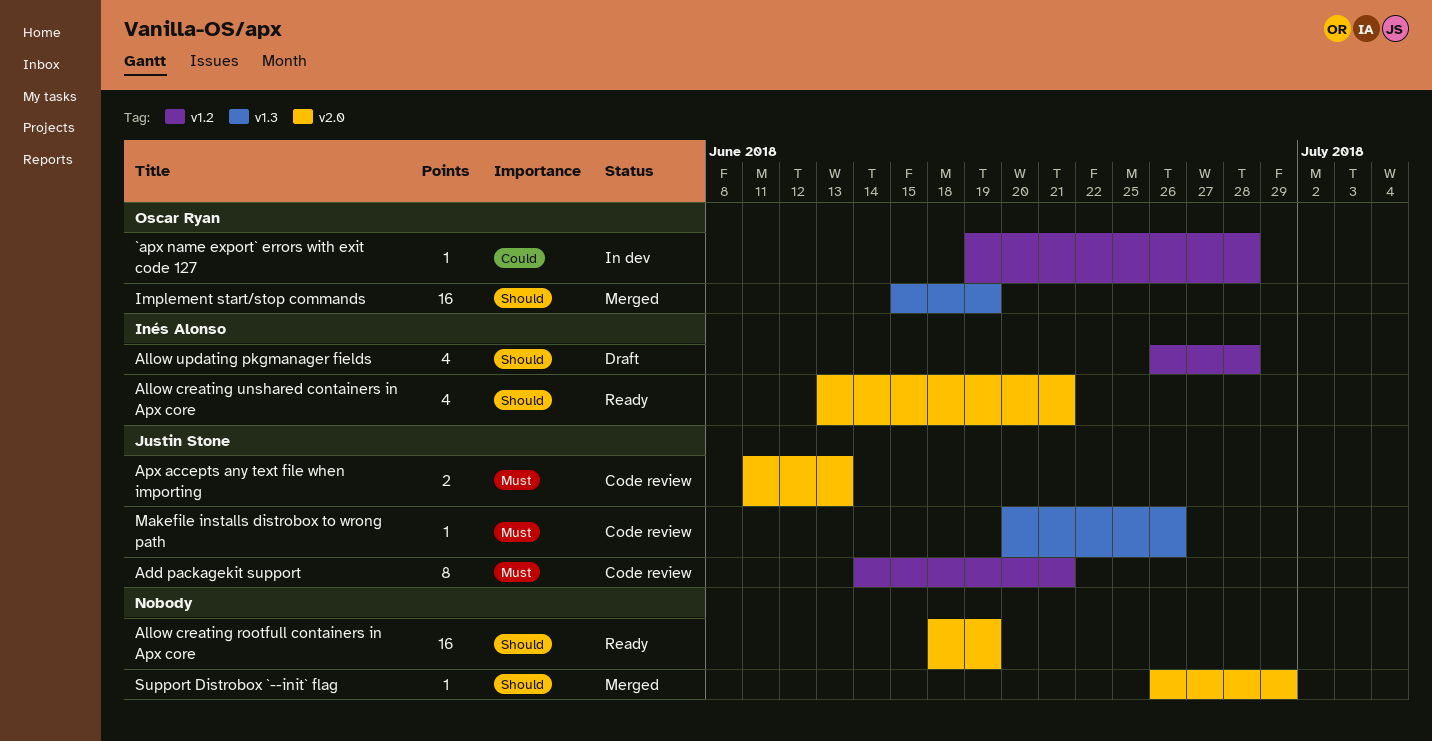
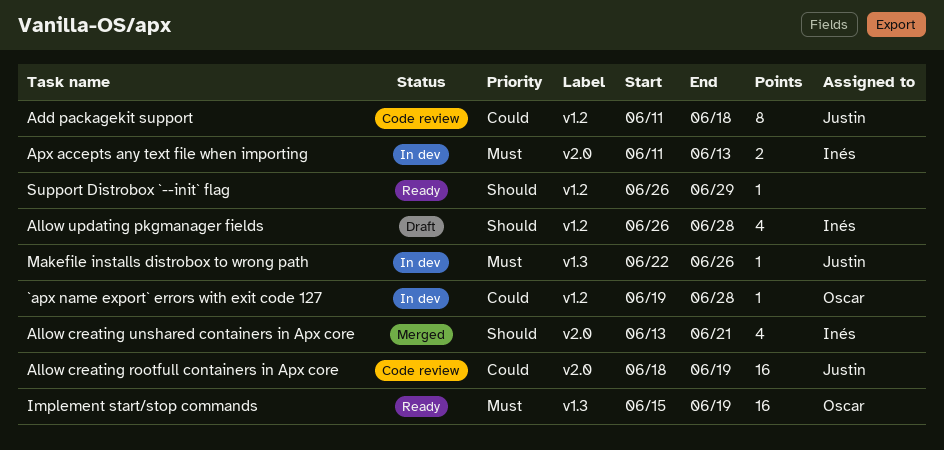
Add packagekit support, priority: Must -> Could
Add packagekit support, start: Jun 14 -> Jun 11
Add packagekit support, due: Jun 21 -> Jun 18
Allow creating rootfull containers in Apx core, status: Ready -> Code review
Allow creating rootfull containers in Apx core, owner: none -> Justin Stone
Allow creating rootfull containers in Apx core, priority: Should -> Could
Allow creating unshared containers in Apx core, status: Ready -> Merged
Apx accepts any text file when importing, status: Code review -> In dev
Apx accepts any text file when importing, owner: Justin Stone -> Inés Alonso
Implement start/stop commands, status: Merged -> Ready
Implement start/stop commands, priority: Should -> Must
Makefile installs distrobox to wrong path, status: Code review -> In dev
Makefile installs distrobox to wrong path, start: Jun 20 -> Jun 22
Support Distrobox `--init` flag, status: Merged -> Ready
Support Distrobox `--init` flag, label: v2.0 -> v1.2

